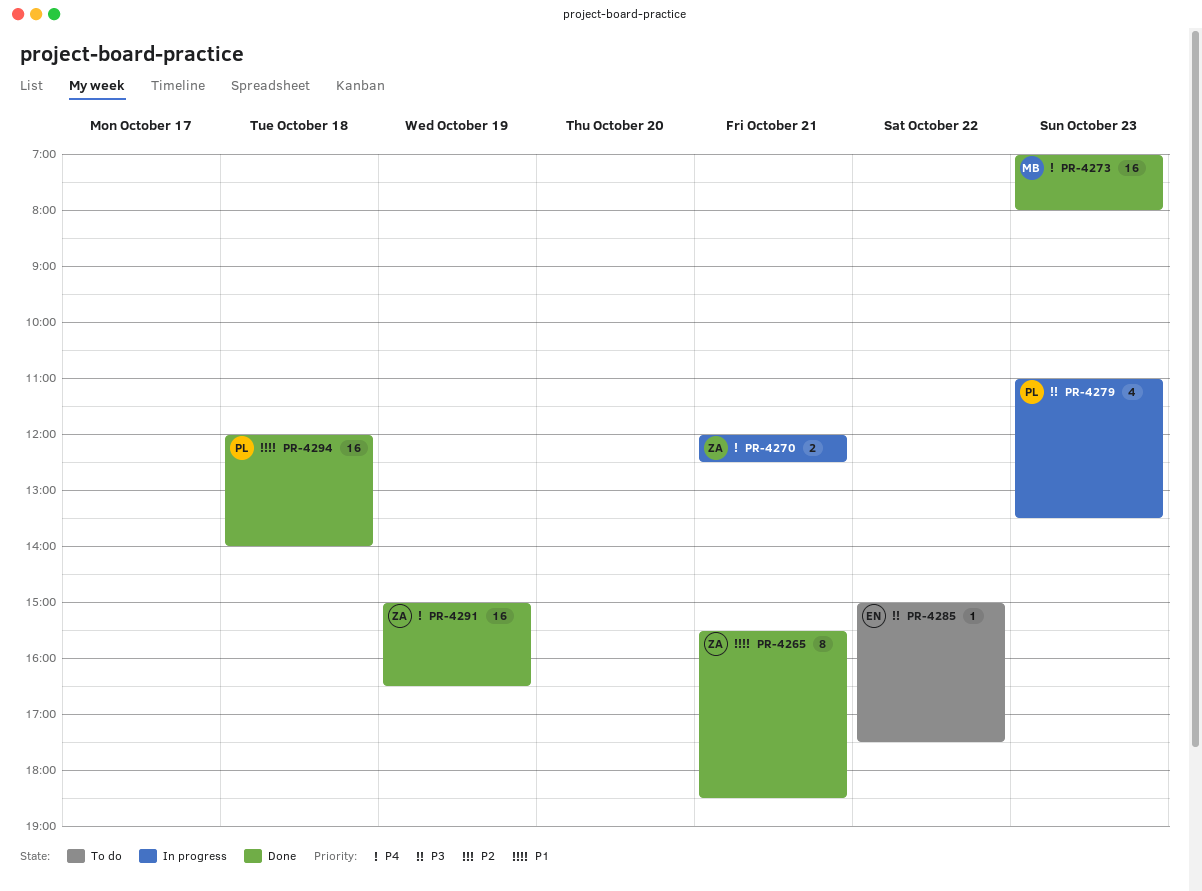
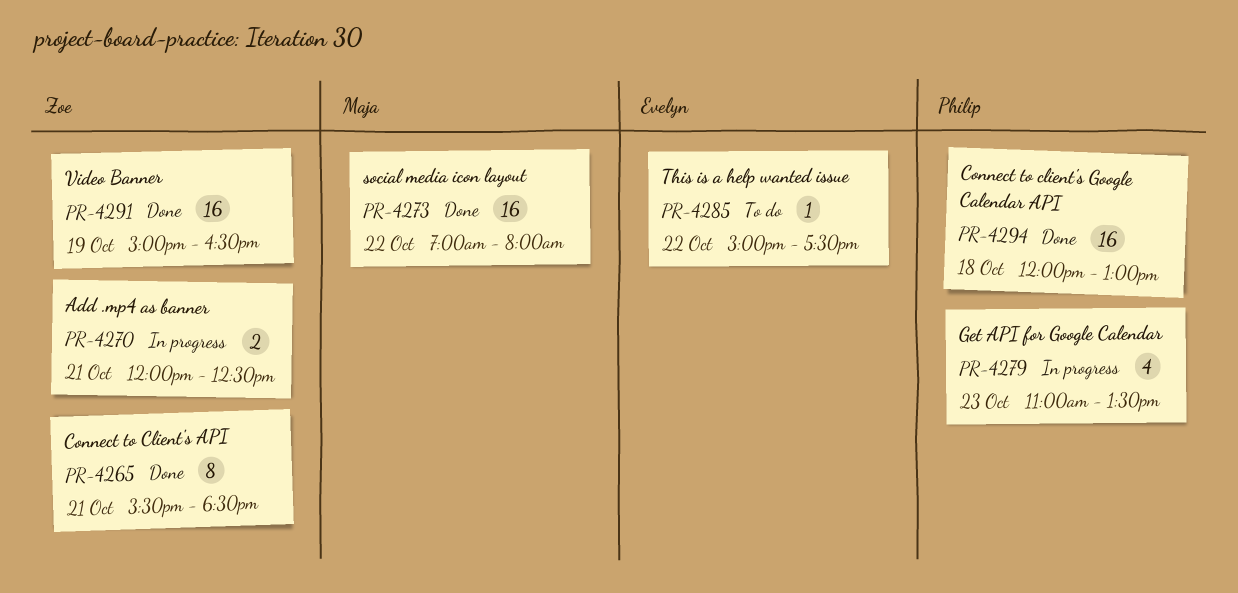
PR-4273, day: Oct 23 -> Oct 22
PR-4294, ends: 14:00 -> 13:00

